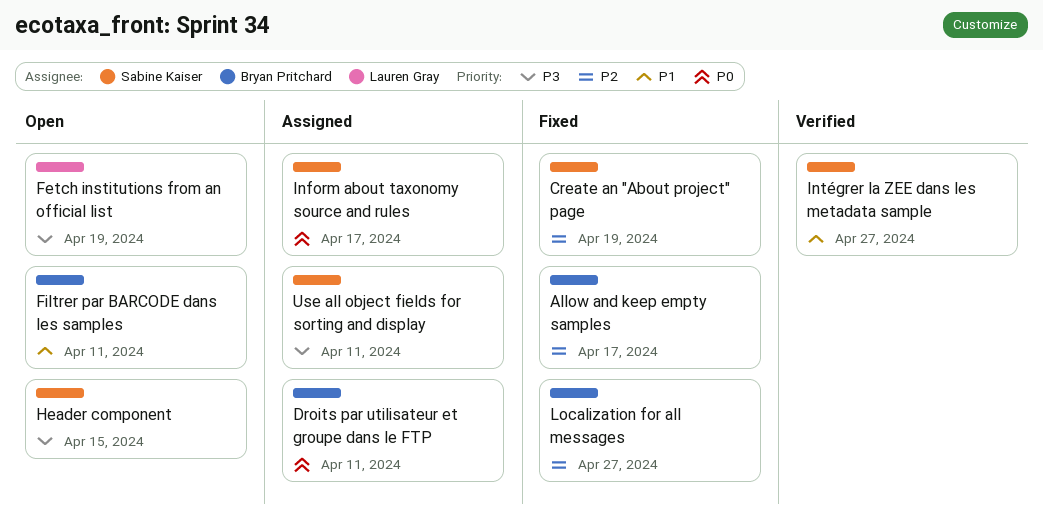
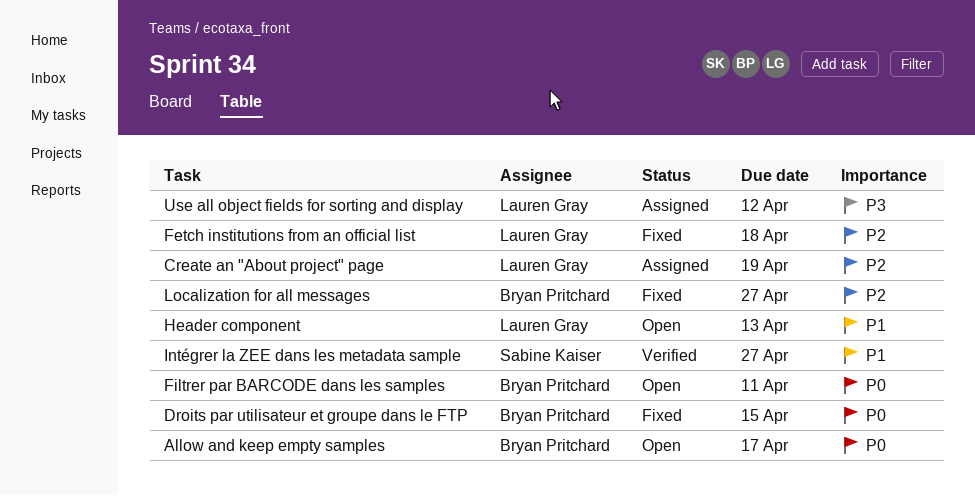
Allow and keep empty samples, status: Fixed -> Open
Allow and keep empty samples, priority: P2 -> P0
Create an "About project" page, status: Fixed -> Assigned
Create an "About project" page, owner: Sabine Kaiser -> Lauren Gray
Droits par utilisateur et groupe dans le FTP, status: Assigned -> Fixed
Droits par utilisateur et groupe dans le FTP, due: Apr 11 -> Apr 15
Fetch institutions from an official list, status: Open -> Fixed
Fetch institutions from an official list, priority: P3 -> P2
Fetch institutions from an official list, due: Apr 19 -> Apr 18
Filtrer par BARCODE dans les samples, priority: P1 -> P0
Header component, owner: Sabine Kaiser -> Lauren Gray
Header component, priority: P3 -> P1
Header component, due: Apr 15 -> Apr 13
Inform about taxonomy source and rules: present -> none
Use all object fields for sorting and display, owner: Sabine Kaiser -> Lauren Gray
Use all object fields for sorting and display, due: Apr 11 -> Apr 12

